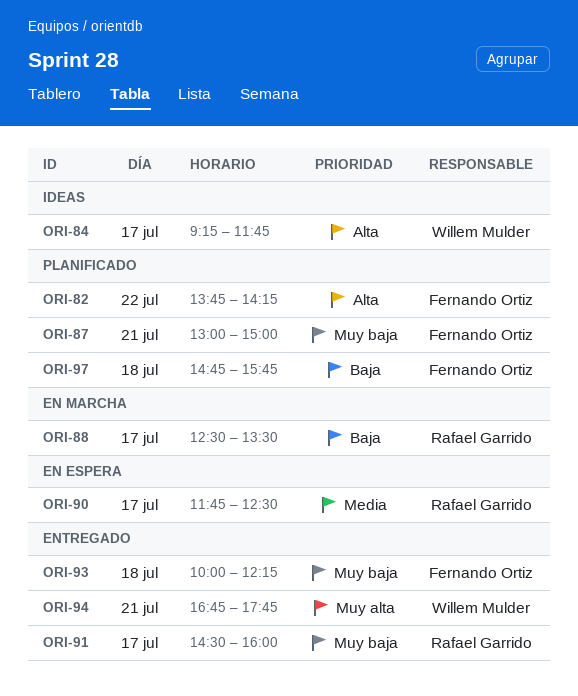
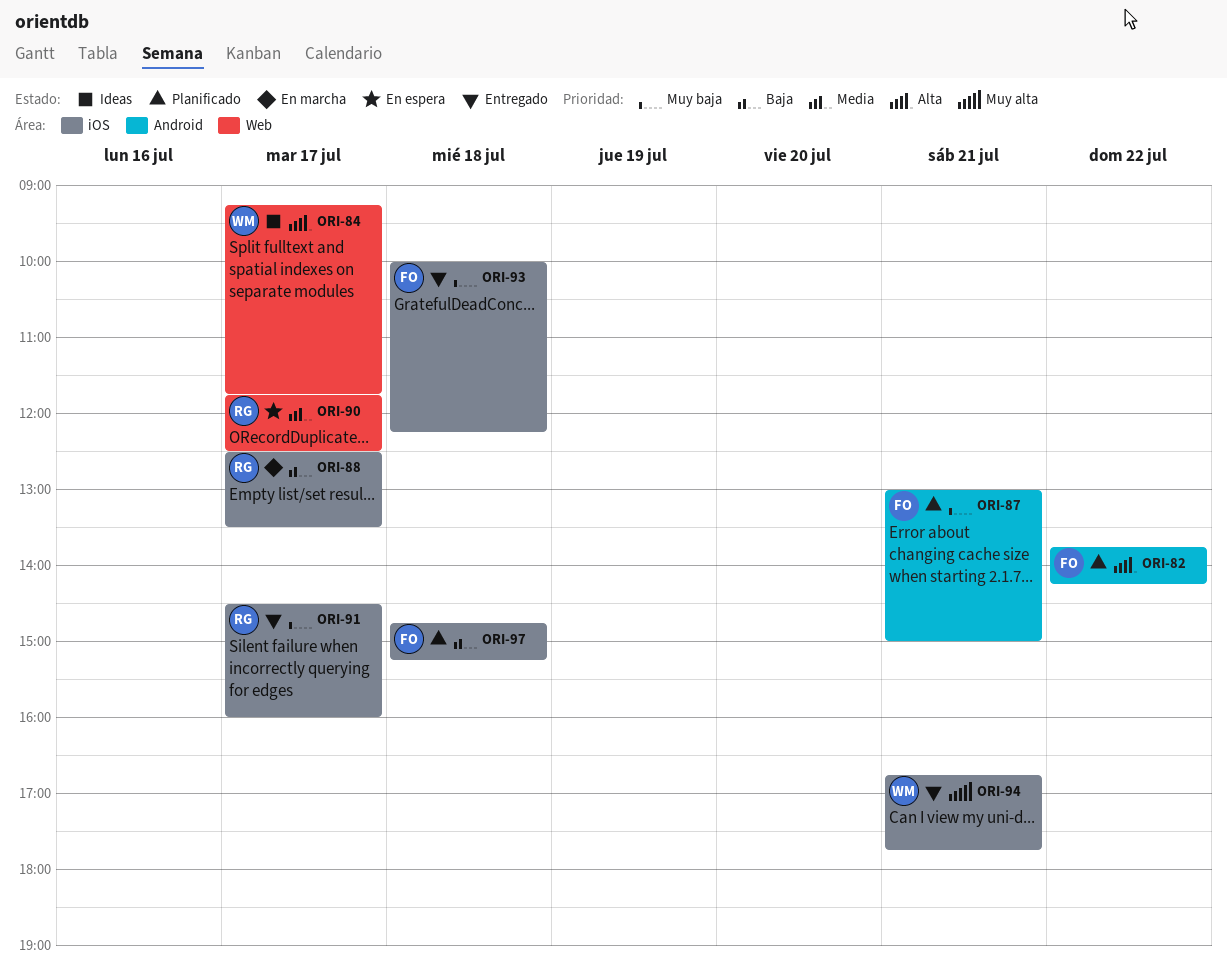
ORI-97, ends: 15:45 -> 15:15

